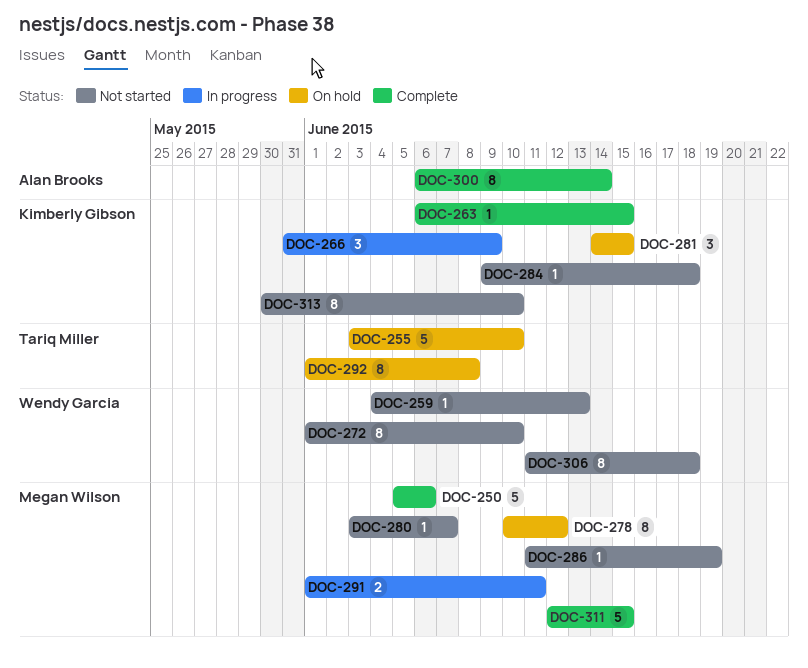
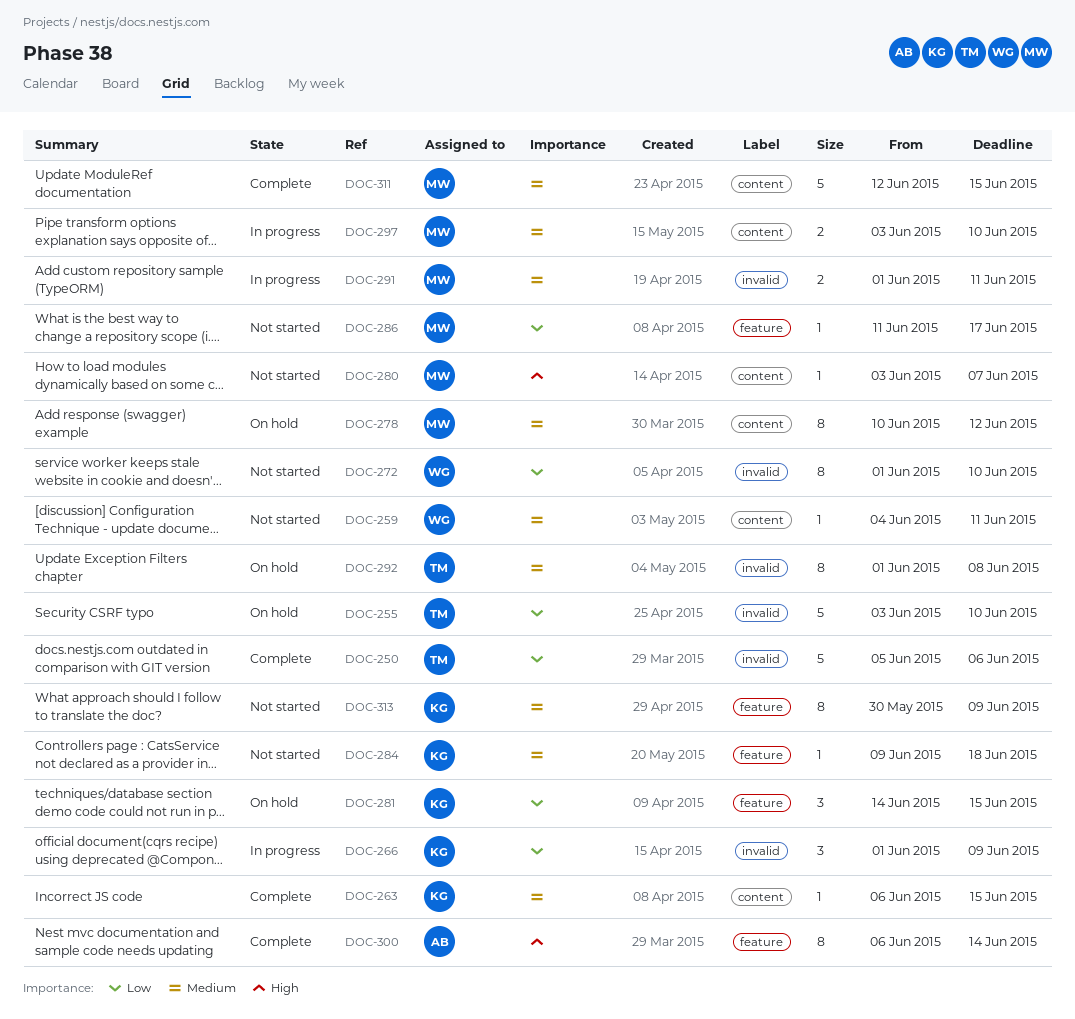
DOC-250, owner: Megan Wilson -> Tariq Miller
DOC-259, due: Jun 13 -> Jun 11
DOC-266, start: May 31 -> Jun 1
DOC-286, due: Jun 19 -> Jun 17
DOC-297: none -> present
DOC-306: present -> none
DOC-313, due: Jun 10 -> Jun 9

